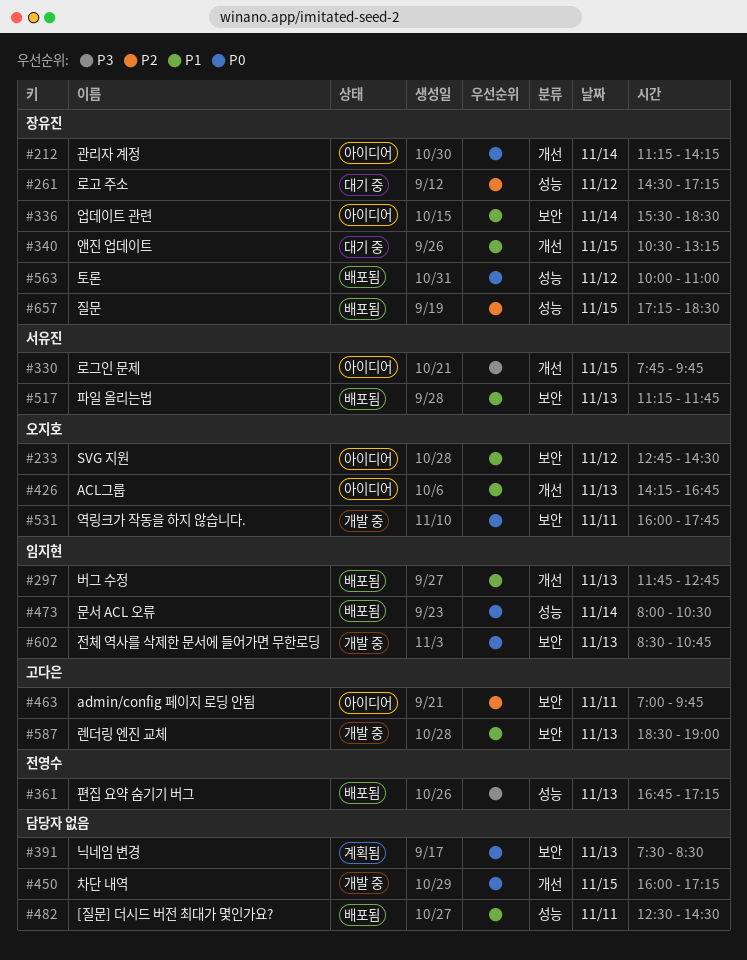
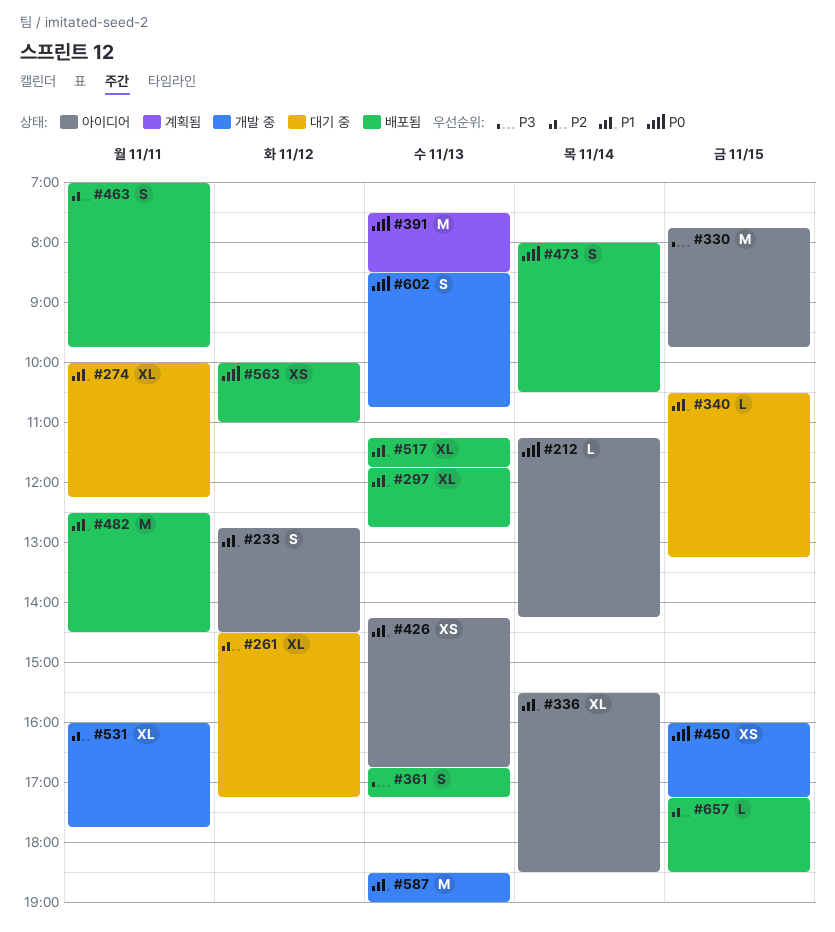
#274: none -> present
#463, status: 아이디어 -> 배포됨
#531, priority: P0 -> P2

